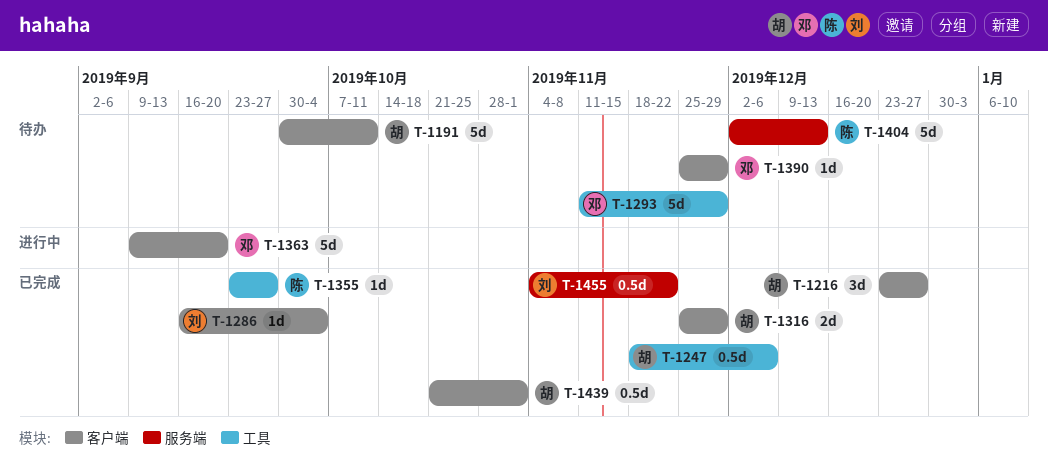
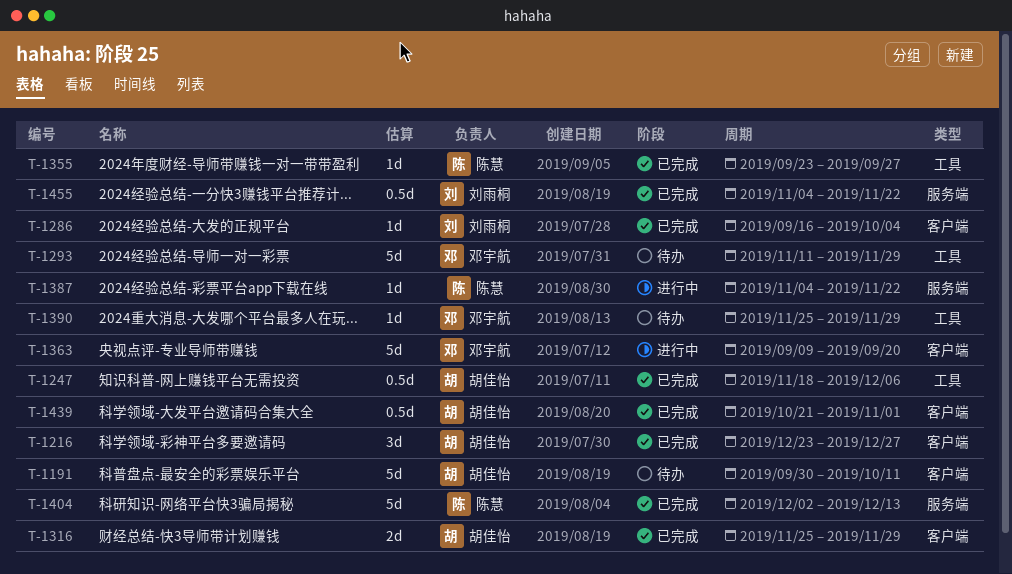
T-1387: none -> present
T-1390, label: 客户端 -> 工具
T-1404, status: 待办 -> 已完成

